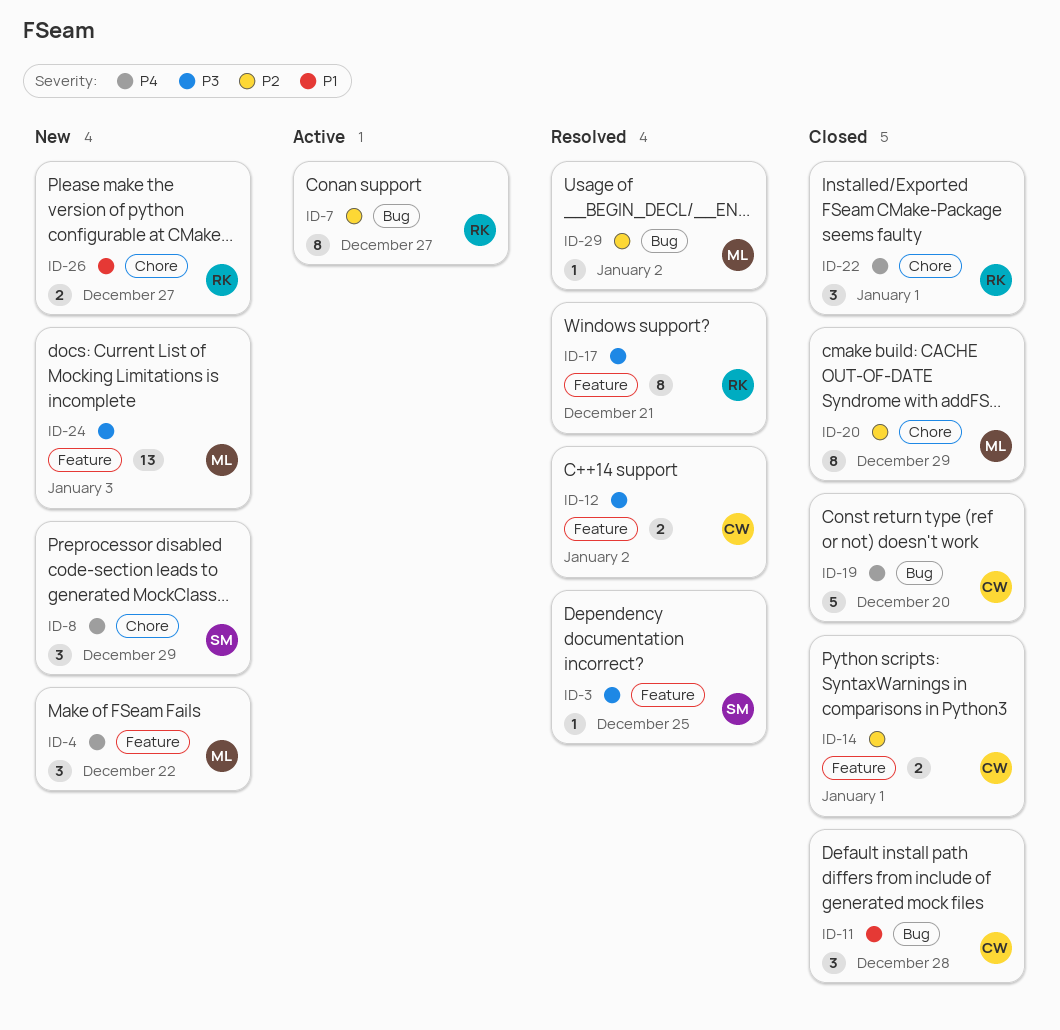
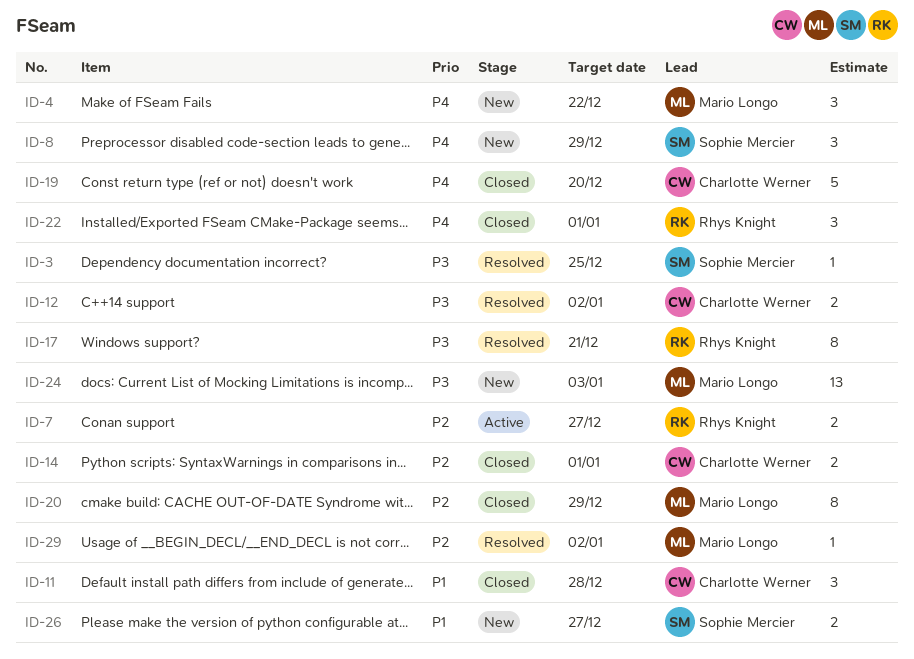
ID-7, estimate: 8 -> 2
ID-26, owner: Rhys Knight -> Sophie Mercier

